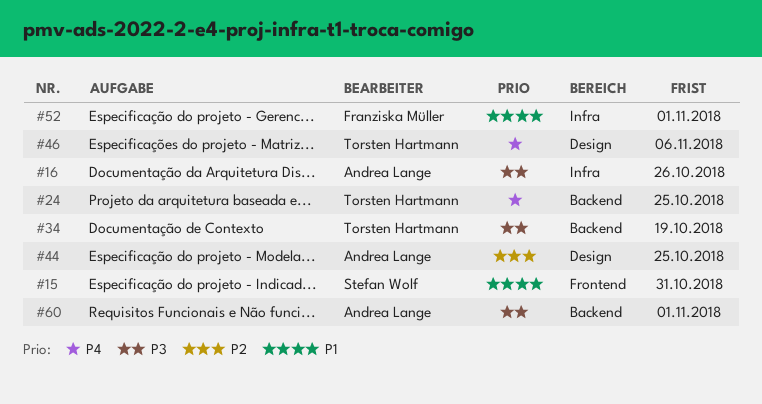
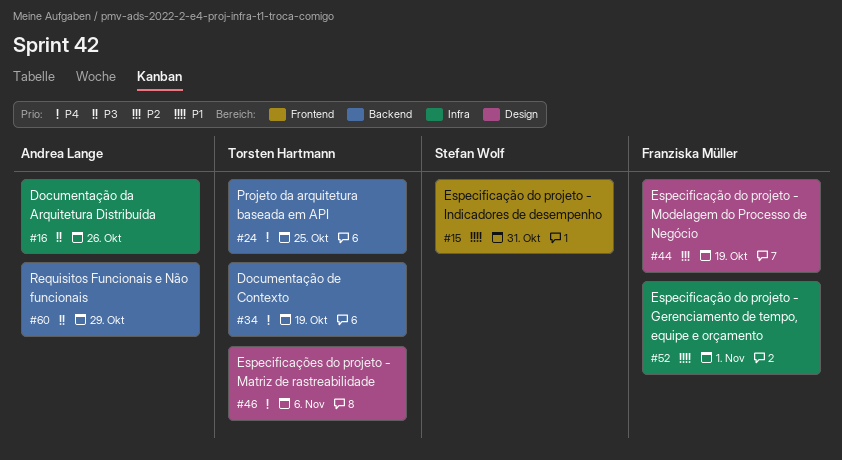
#34, priority: P3 -> P4
#44, owner: Andrea Lange -> Franziska Müller
#44, due: Oct 25 -> Oct 19
#60, due: Nov 1 -> Oct 29

